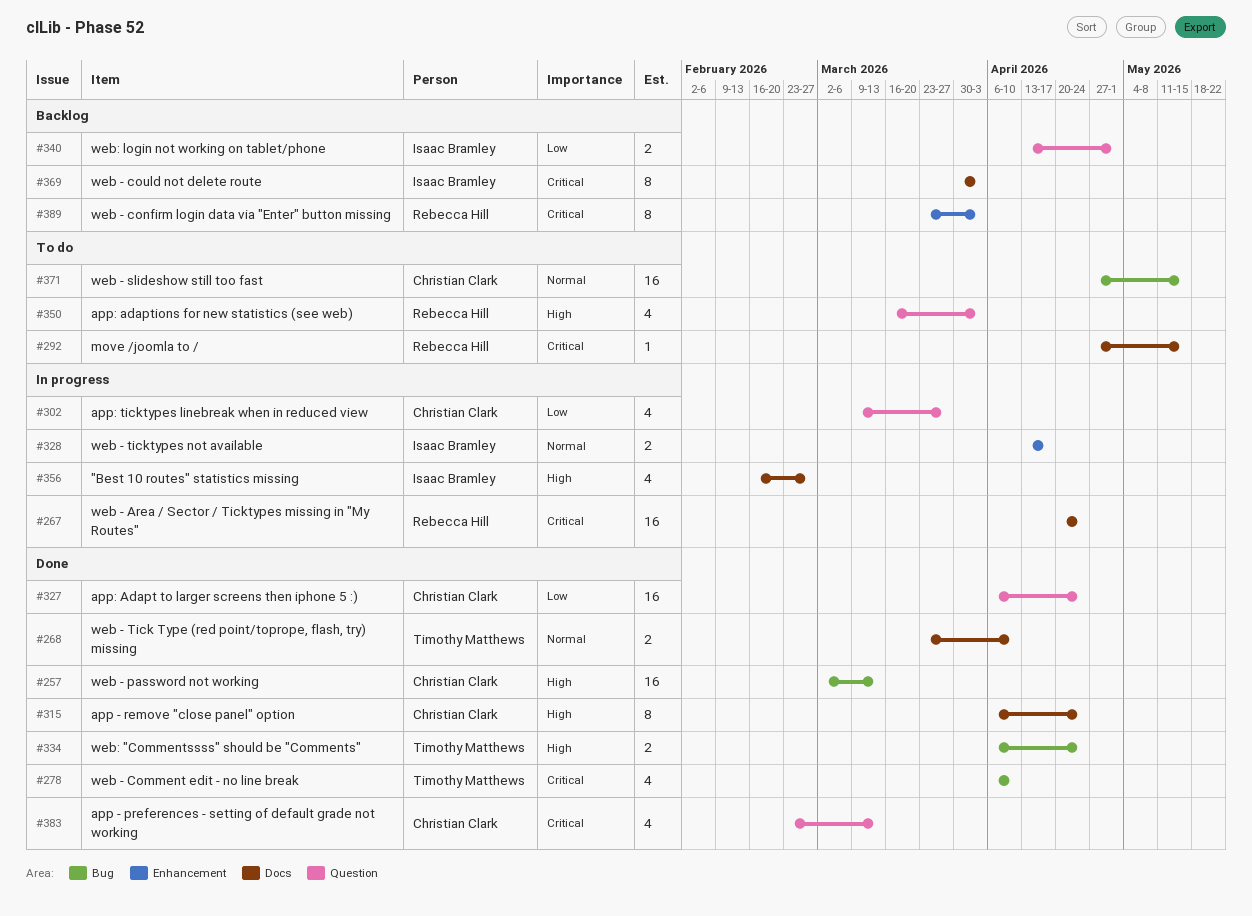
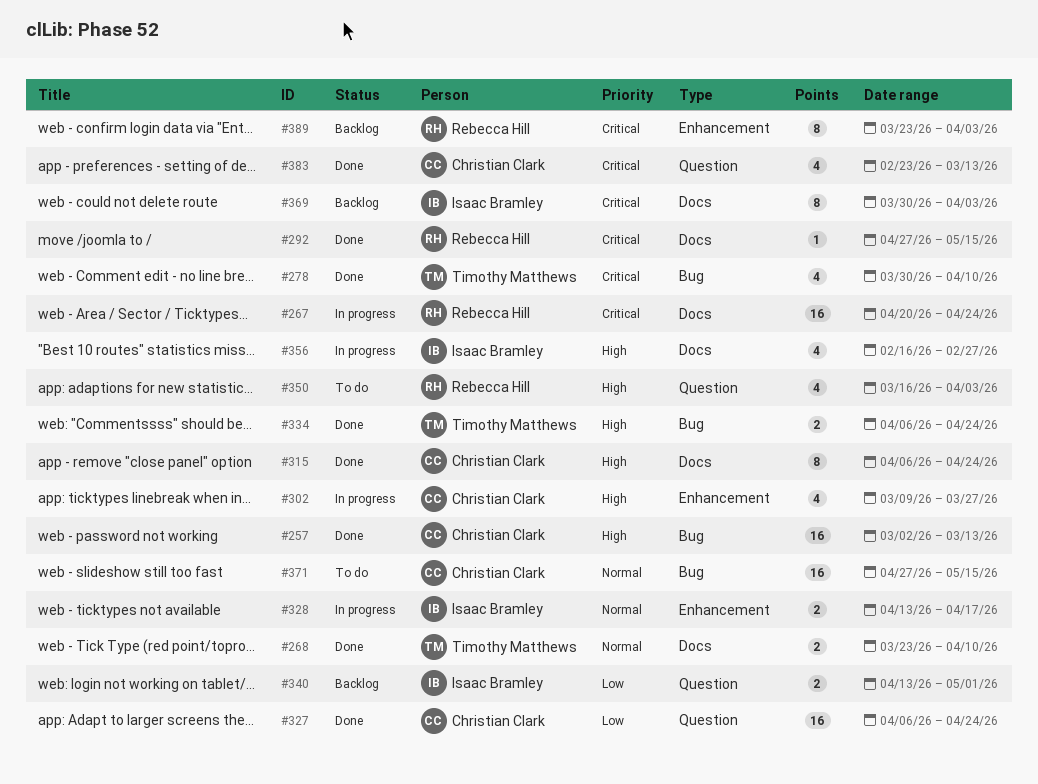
#278, start: Apr 6 -> Mar 30
#292, status: To do -> Done
#302, priority: Low -> High
#302, label: Question -> Enhancement

